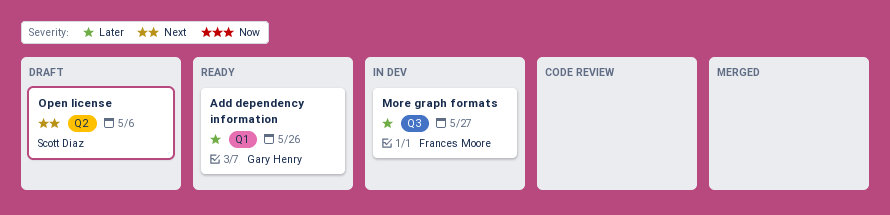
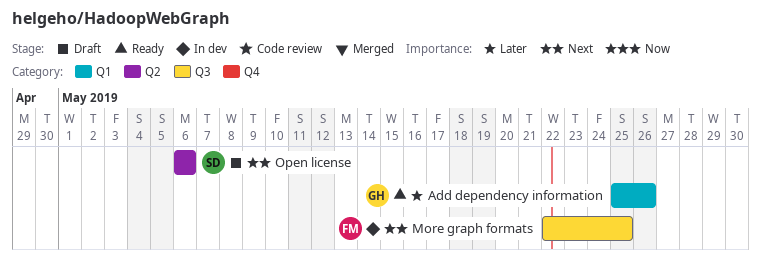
More graph formats, priority: Later -> Next
More graph formats, due: May 27 -> May 25

